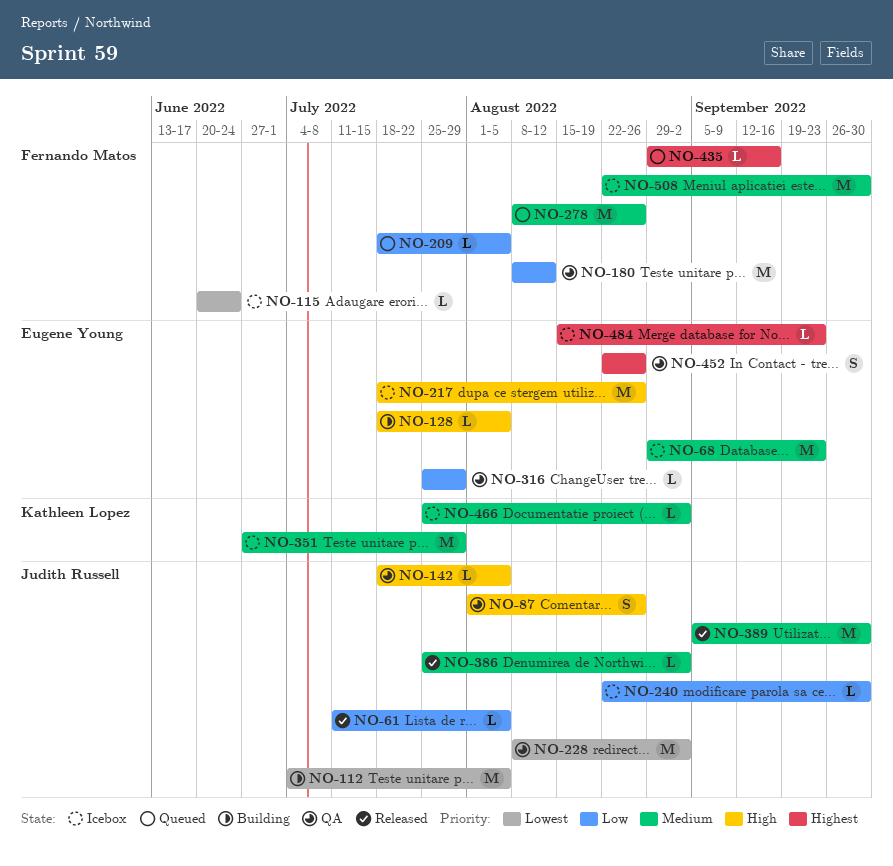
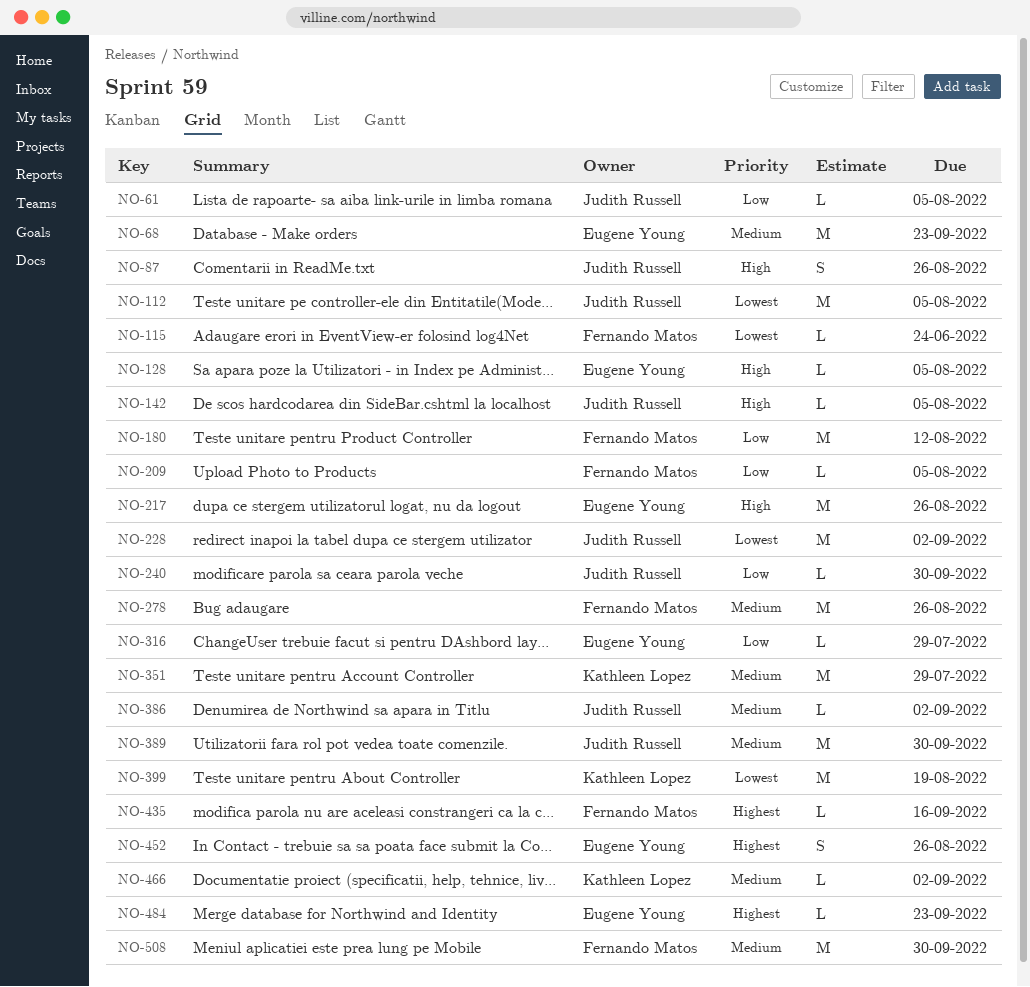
NO-399: none -> present

